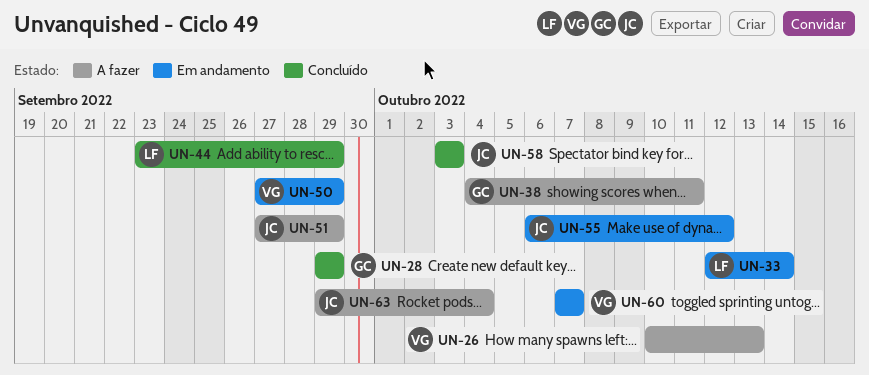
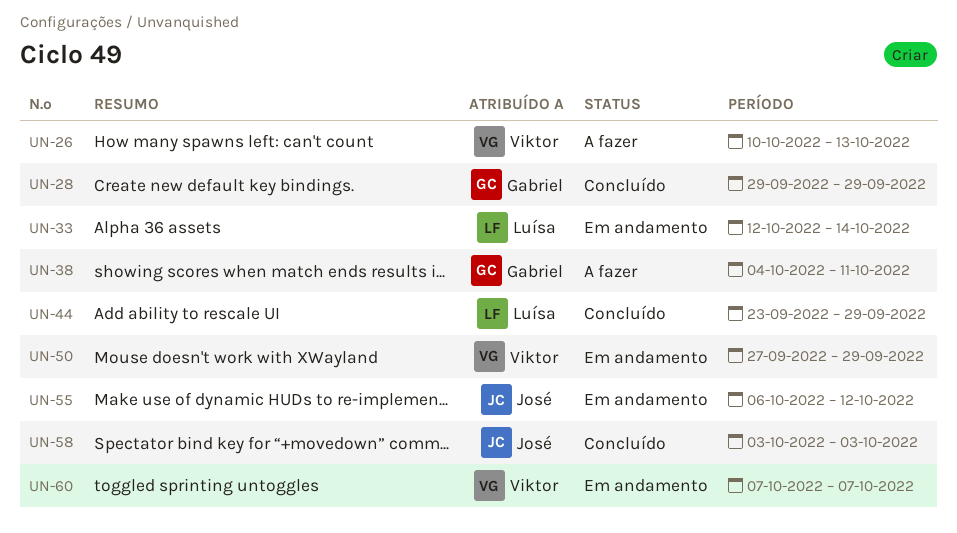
UN-51: present -> none
UN-63: present -> none

